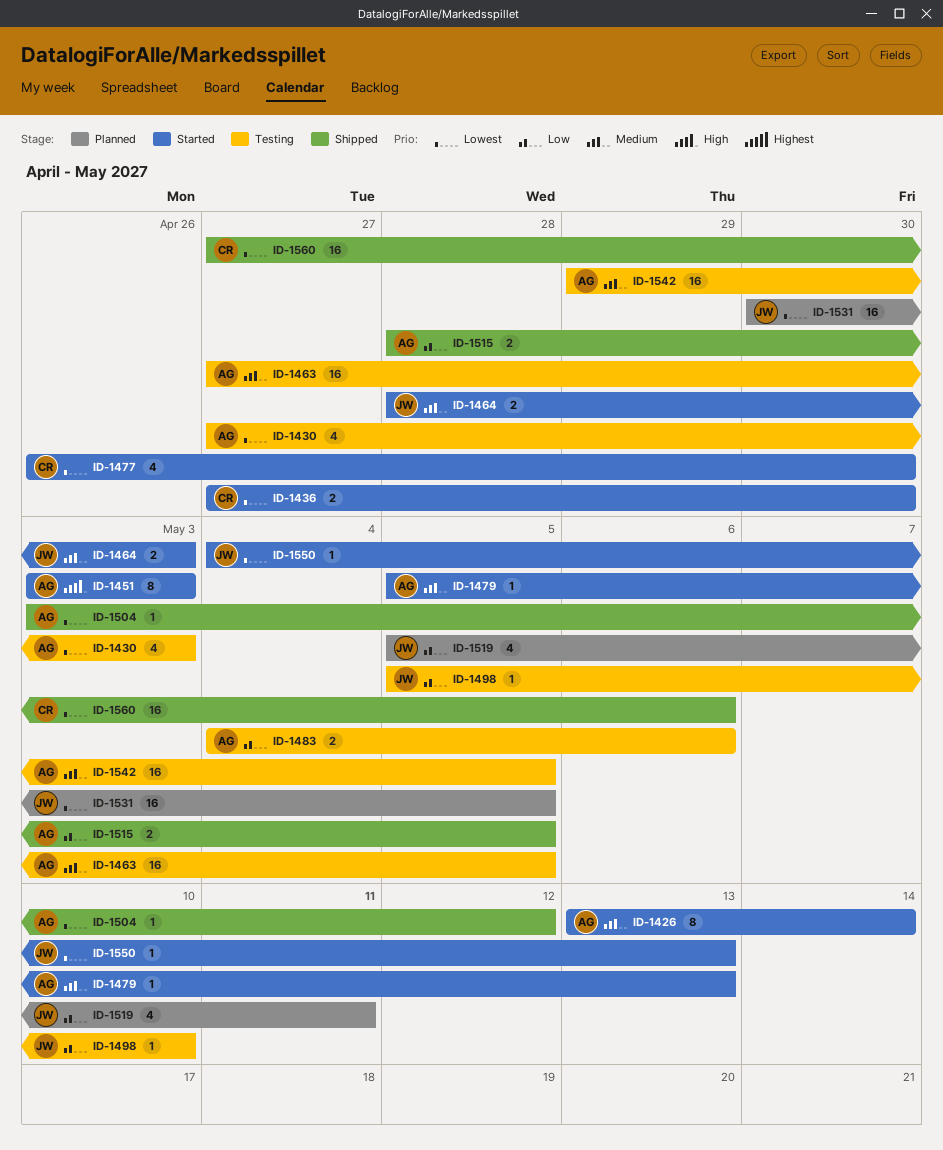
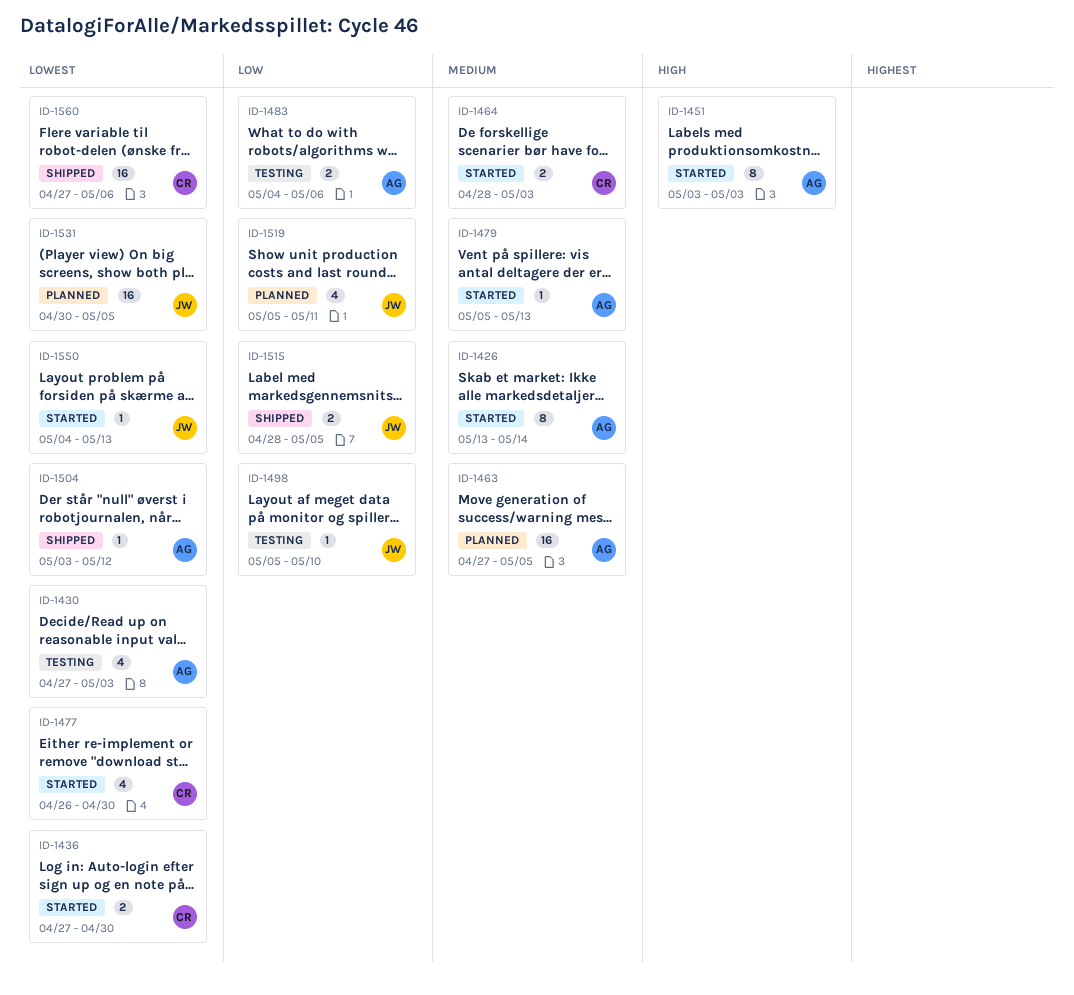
ID-1463, status: Testing -> Planned
ID-1464, owner: JW -> CR
ID-1515, owner: AG -> JW
ID-1542: present -> none

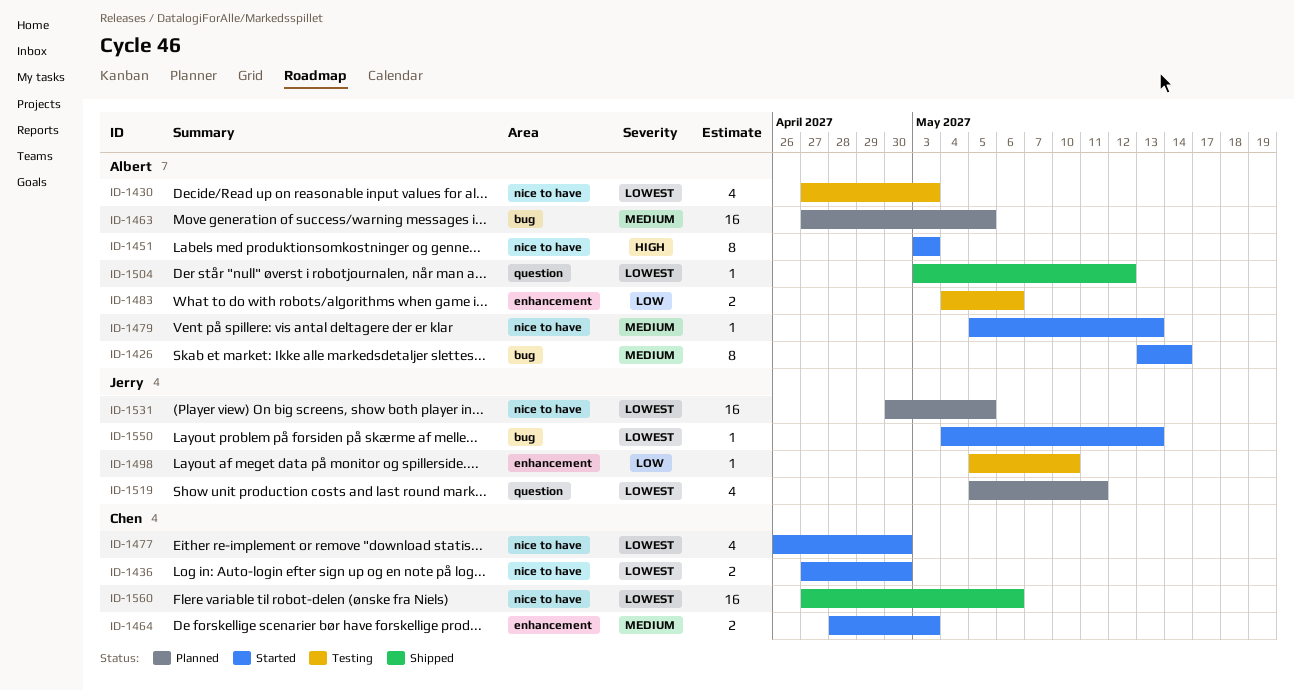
ID-1515: present -> none
ID-1519, priority: Low -> Lowest

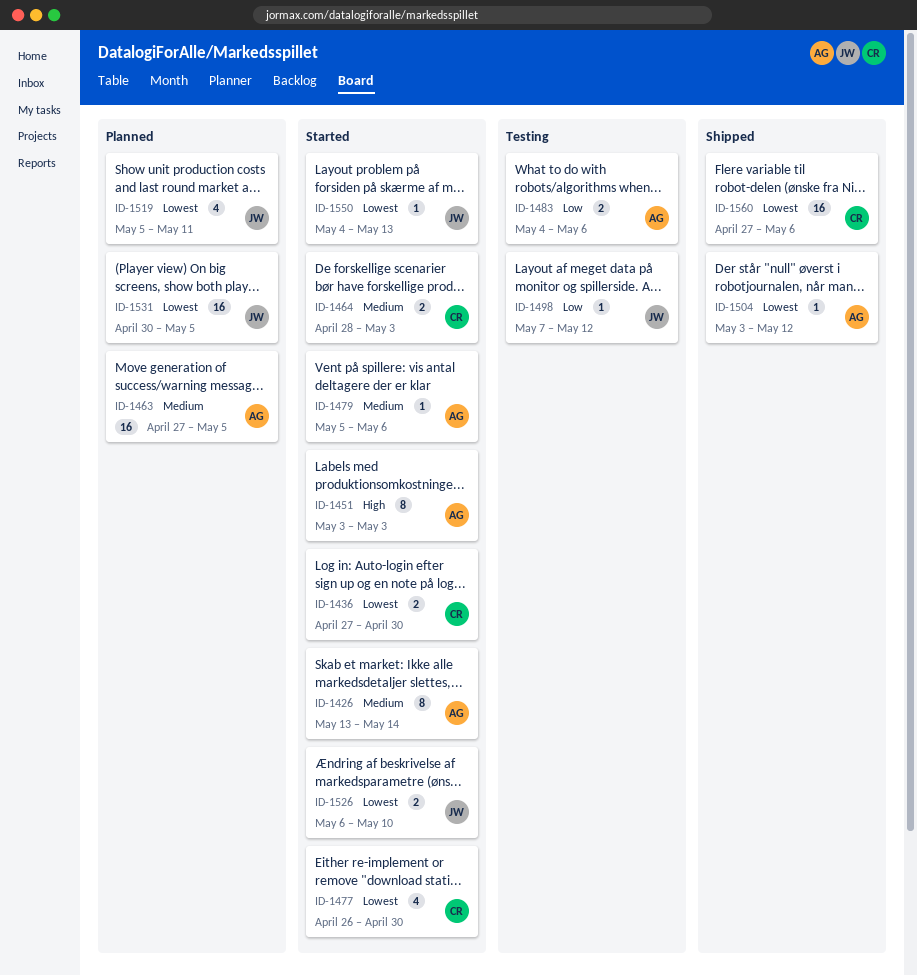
ID-1430: present -> none
ID-1479, due: May 13 -> May 6
ID-1498, start: May 5 -> May 7
ID-1498, due: May 10 -> May 12
ID-1526: none -> present

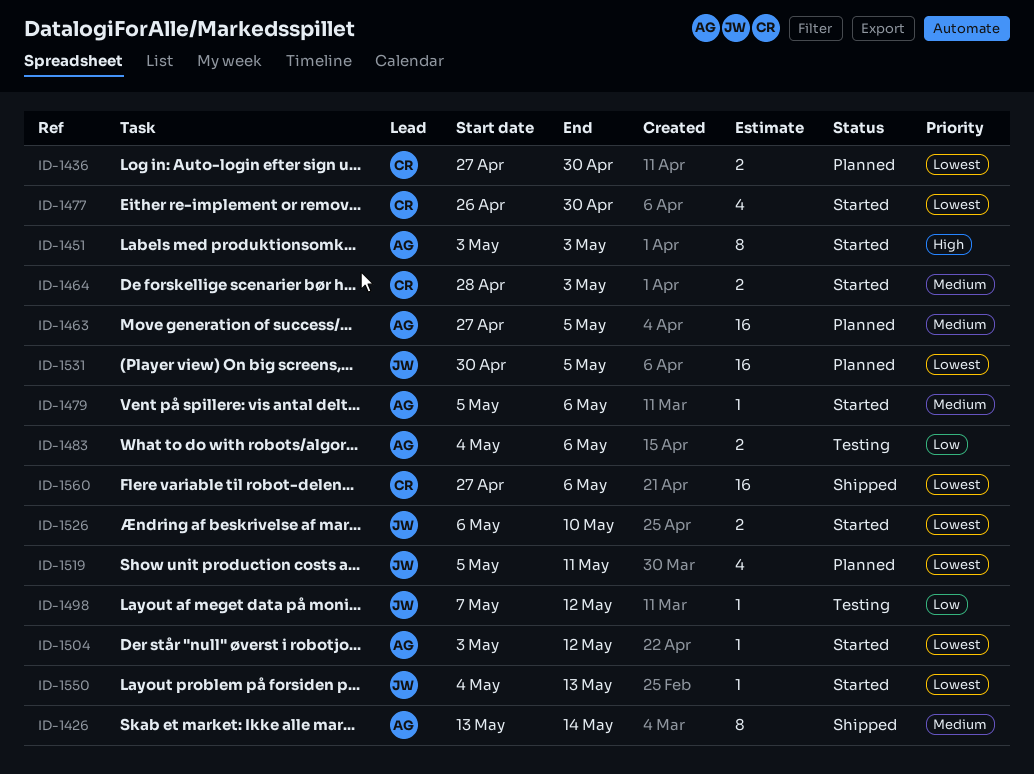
ID-1426, status: Started -> Shipped
ID-1436, status: Started -> Planned
ID-1504, status: Shipped -> Started

